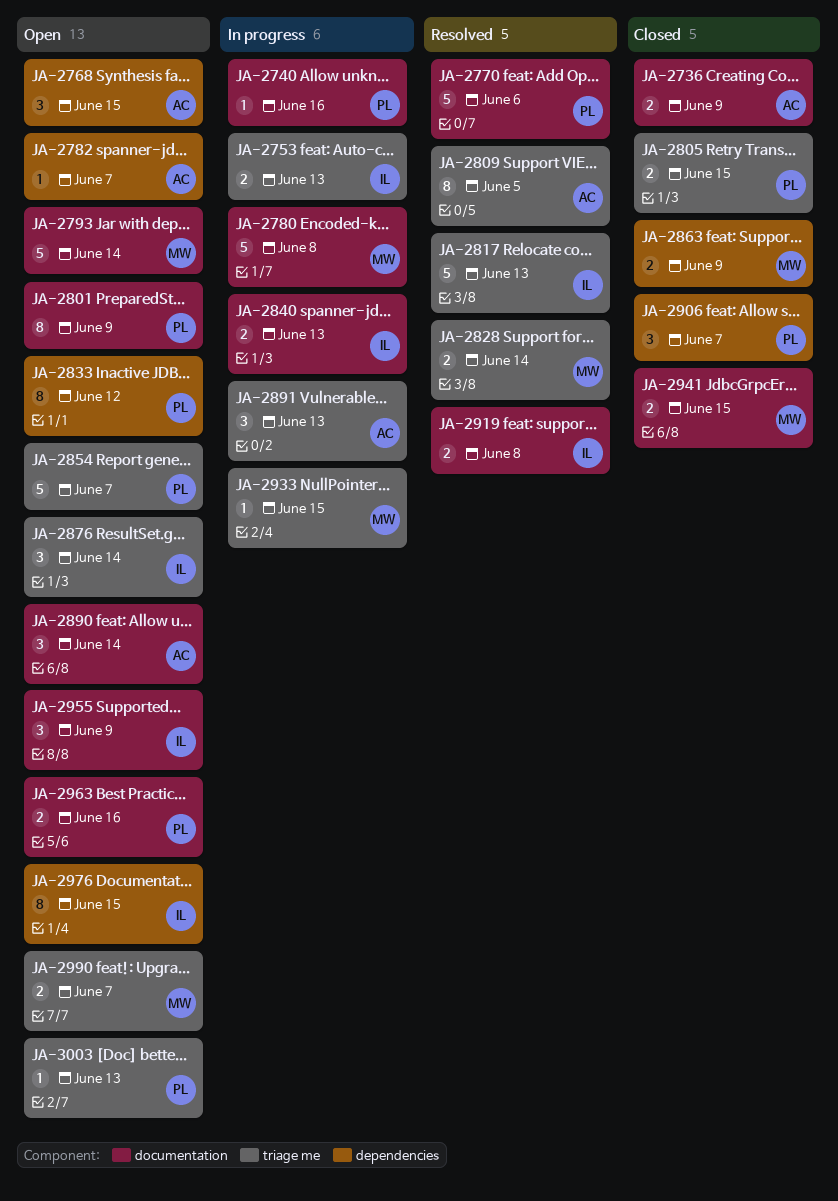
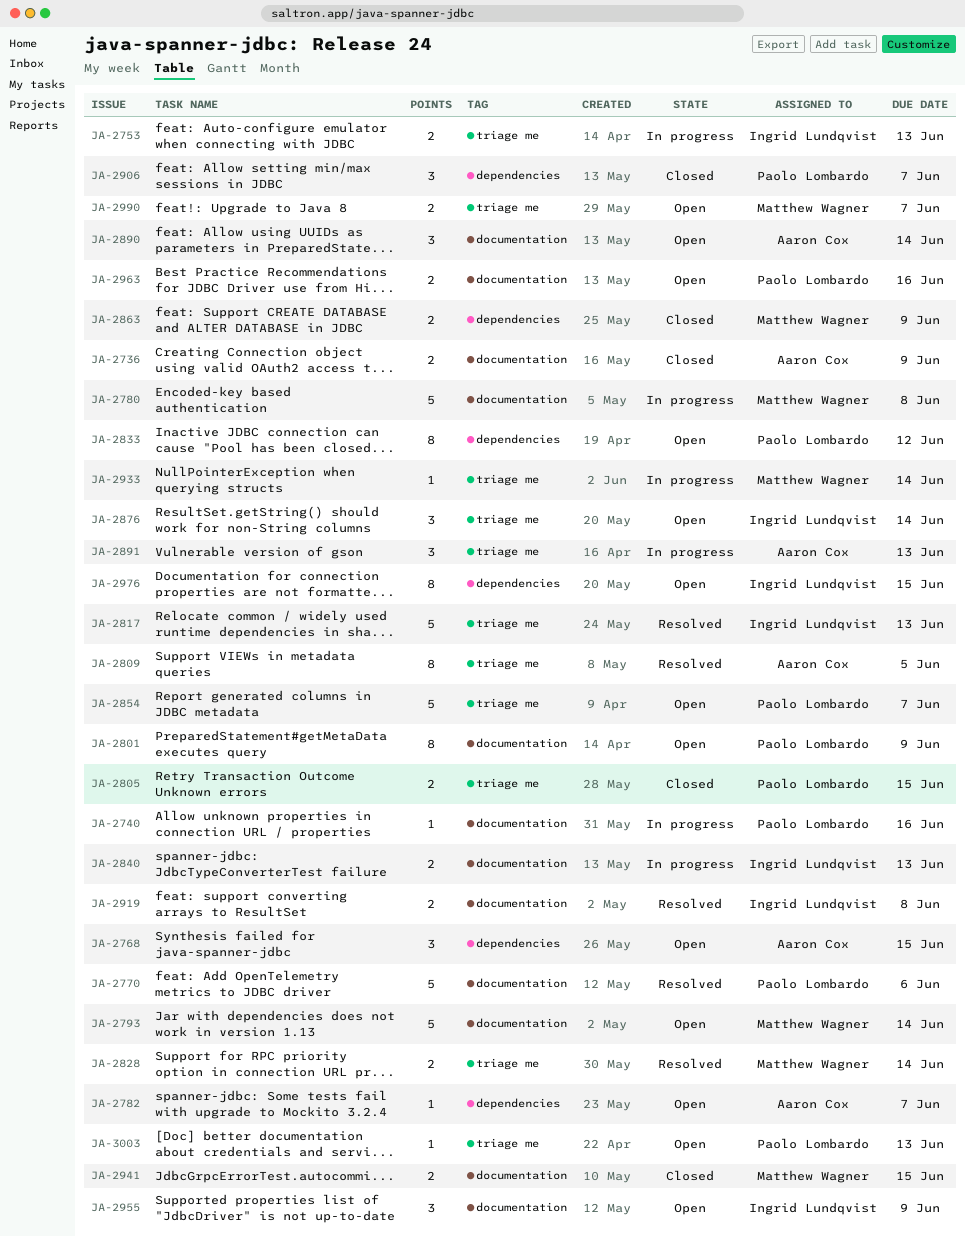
JA-2933, due: Jun 15 -> Jun 14

